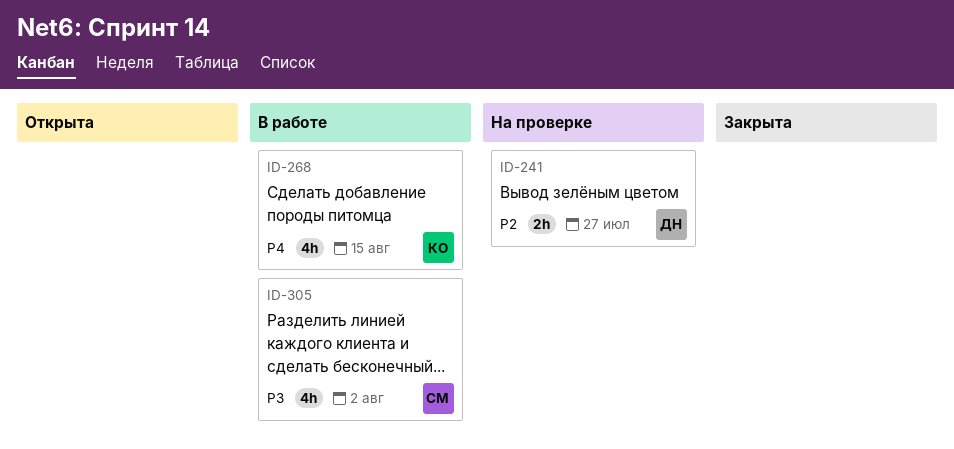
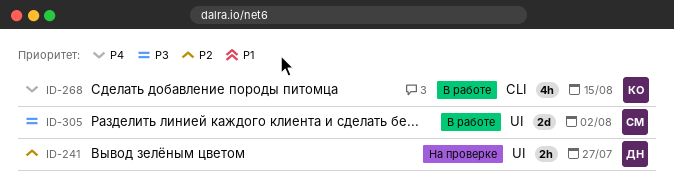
ID-305, estimate: 4h -> 2d

